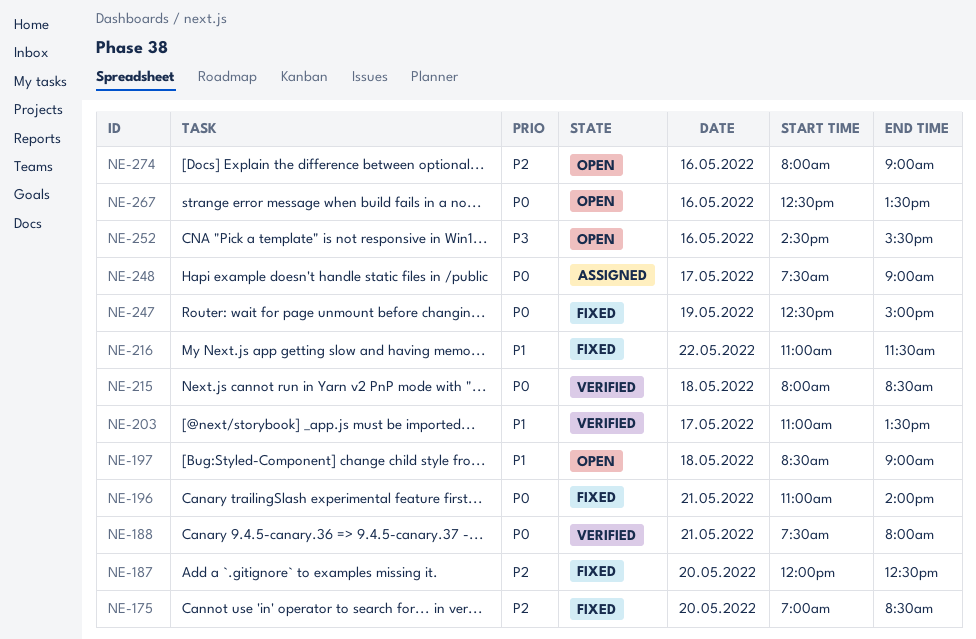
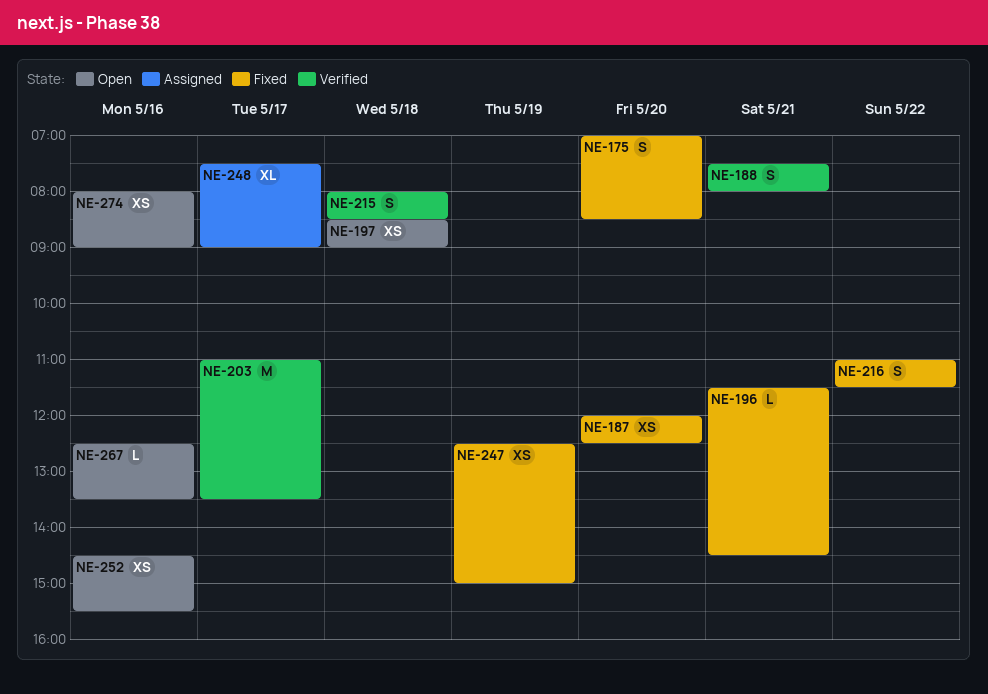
NE-196, begins: 11:00 -> 11:30
NE-196, ends: 14:00 -> 14:30

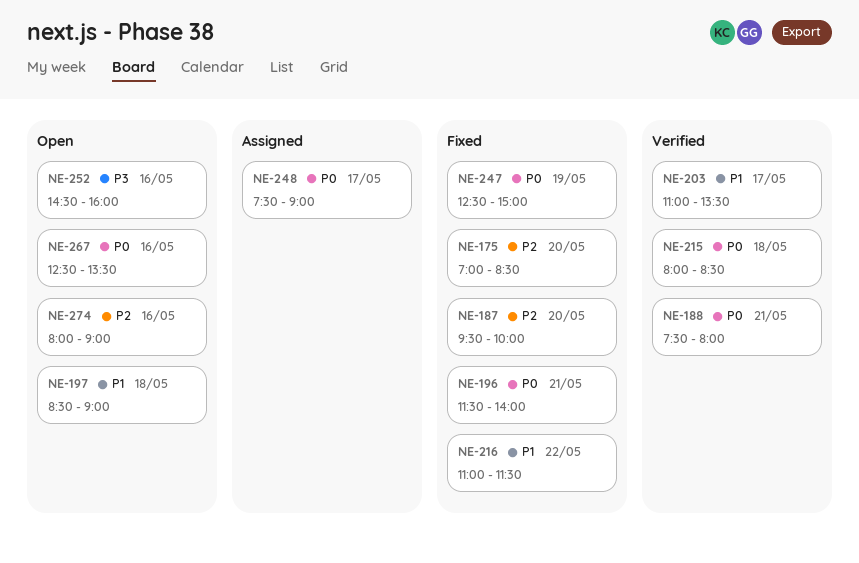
NE-187, begins: 12:00 -> 09:30
NE-187, ends: 12:30 -> 10:00
NE-196, ends: 14:30 -> 14:00
NE-252, ends: 15:30 -> 16:00

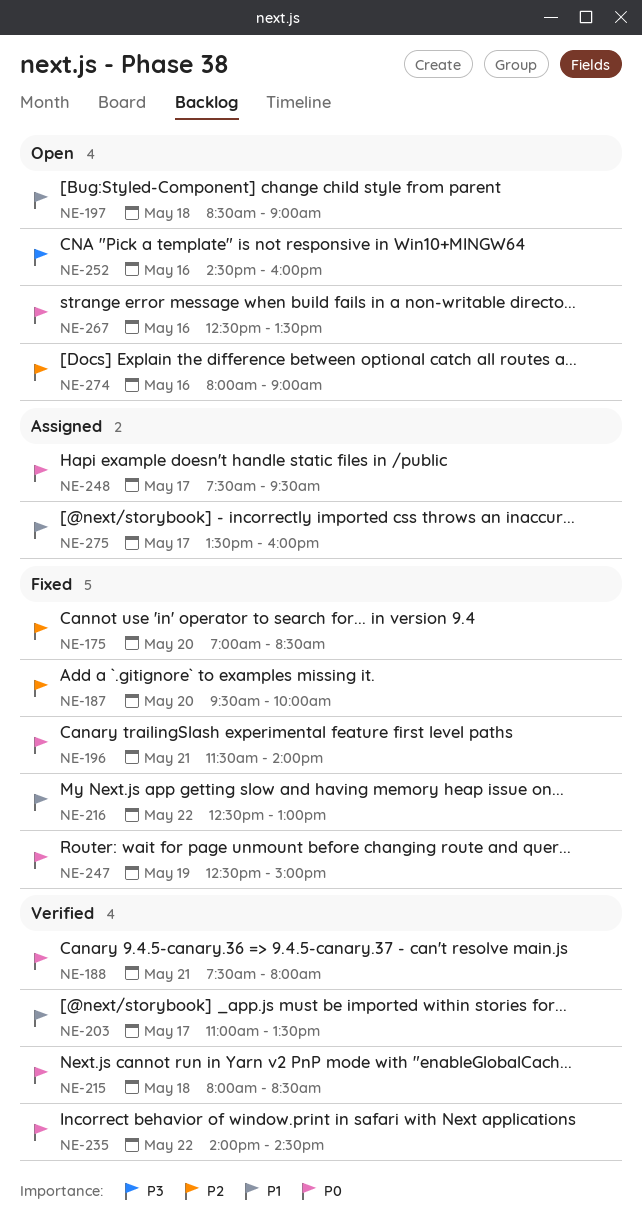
NE-216, begins: 11:00 -> 12:30
NE-216, ends: 11:30 -> 13:00
NE-235: none -> present
NE-248, ends: 09:00 -> 09:30
NE-275: none -> present

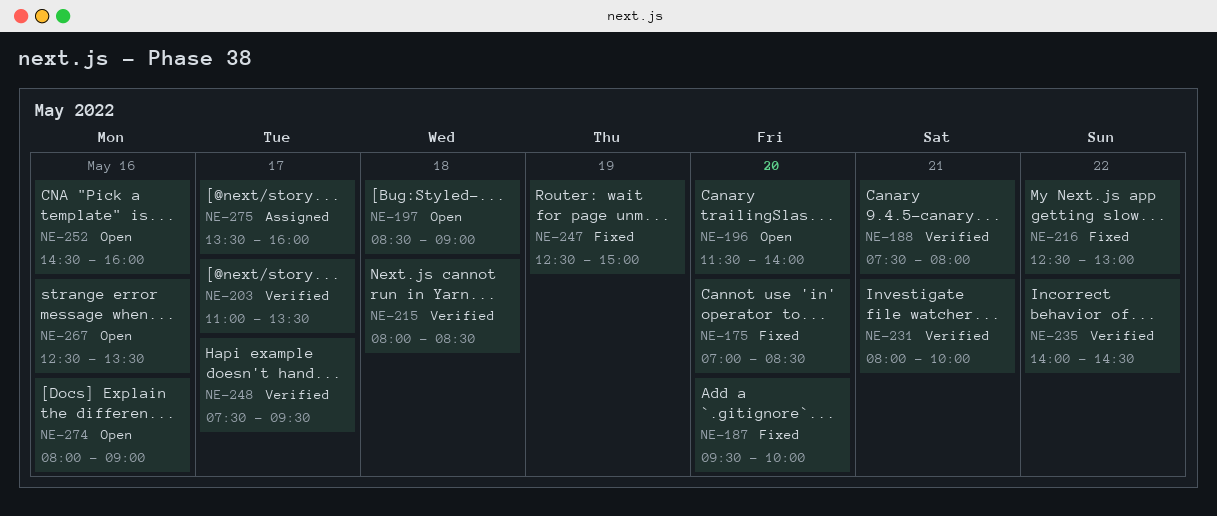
NE-196, status: Fixed -> Open
NE-196, day: May 21 -> May 20
NE-231: none -> present
NE-248, status: Assigned -> Verified

